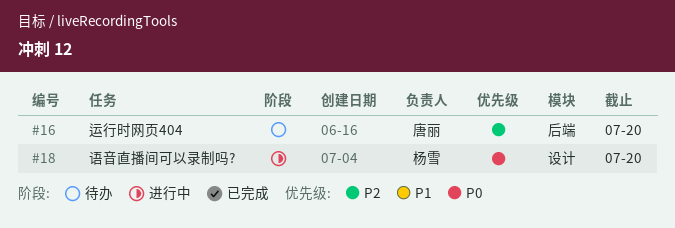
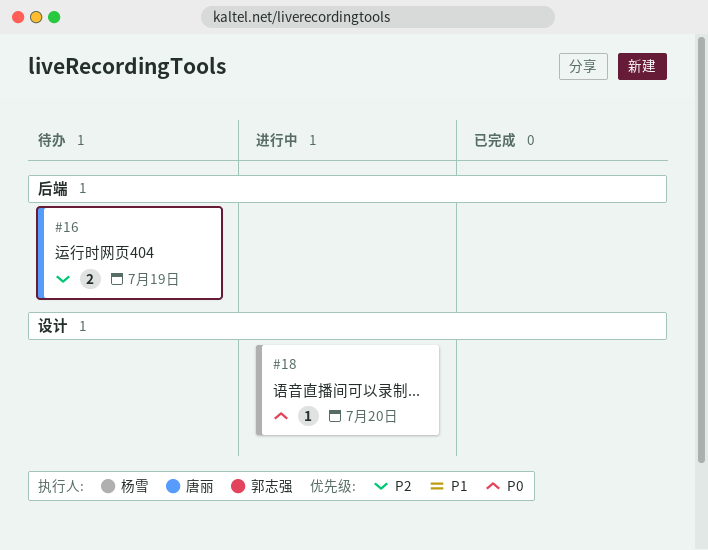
#16, due: Jul 20 -> Jul 19

